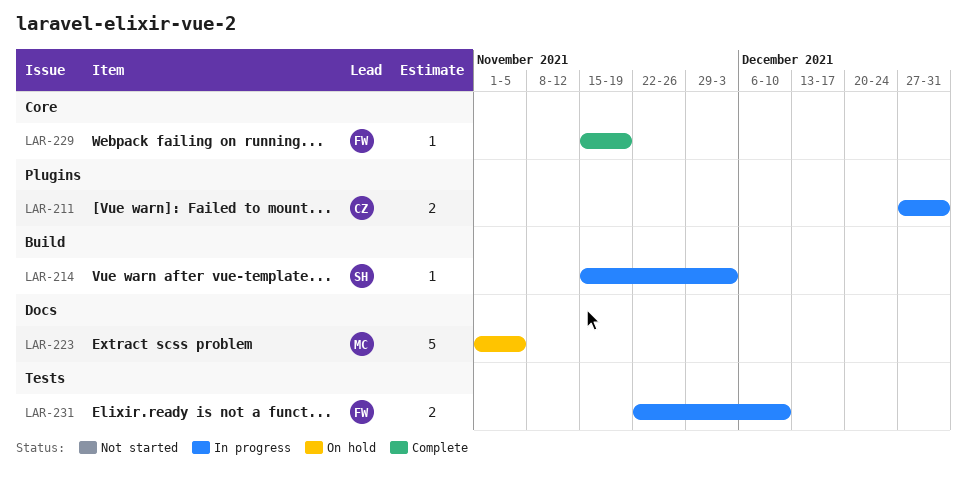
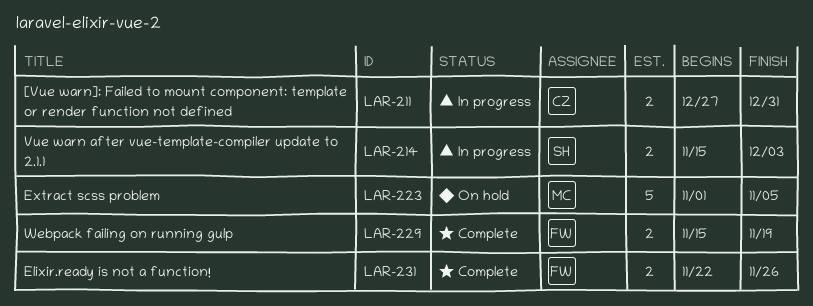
LAR-214, estimate: 1 -> 2
LAR-229, estimate: 1 -> 2
LAR-231, status: In progress -> Complete
LAR-231, due: Dec 10 -> Nov 26

